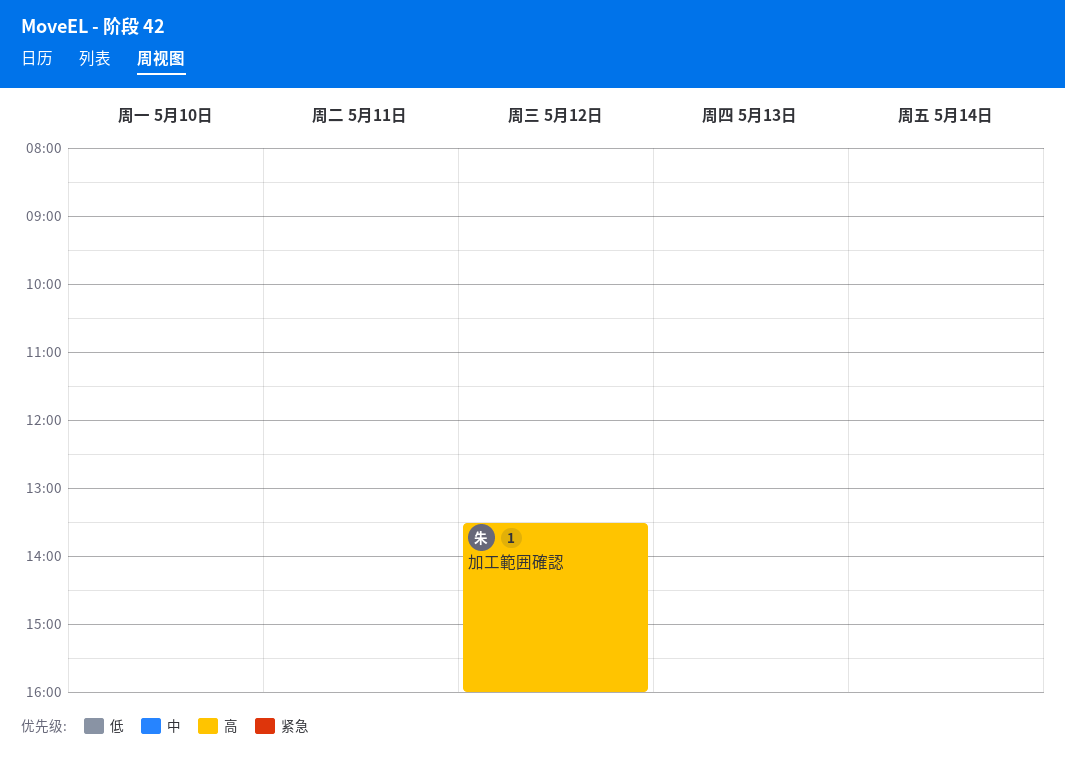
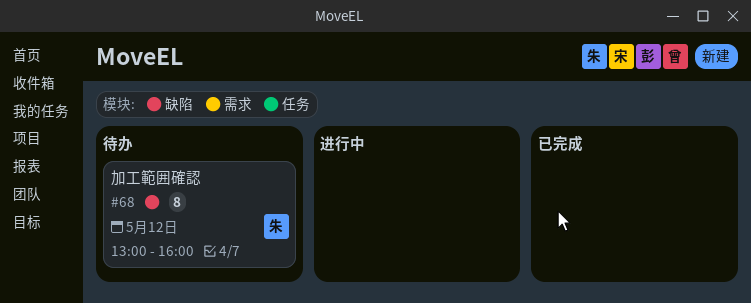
加工範囲確認, estimate: 1 -> 8
加工範囲確認, begins: 13:30 -> 13:00

